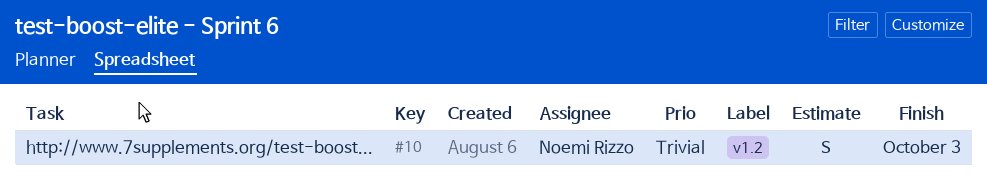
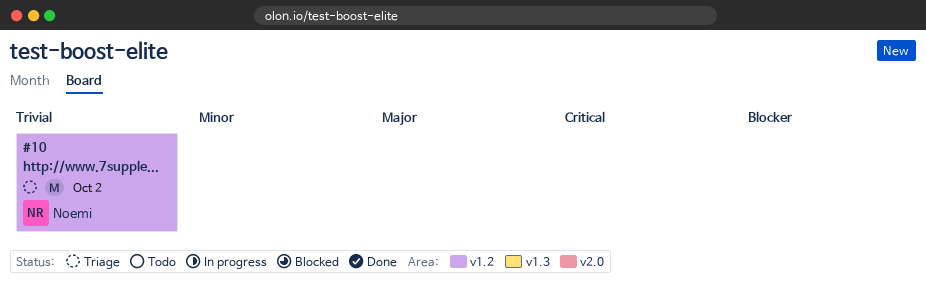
#10, estimate: S -> M
#10, due: Oct 3 -> Oct 2

